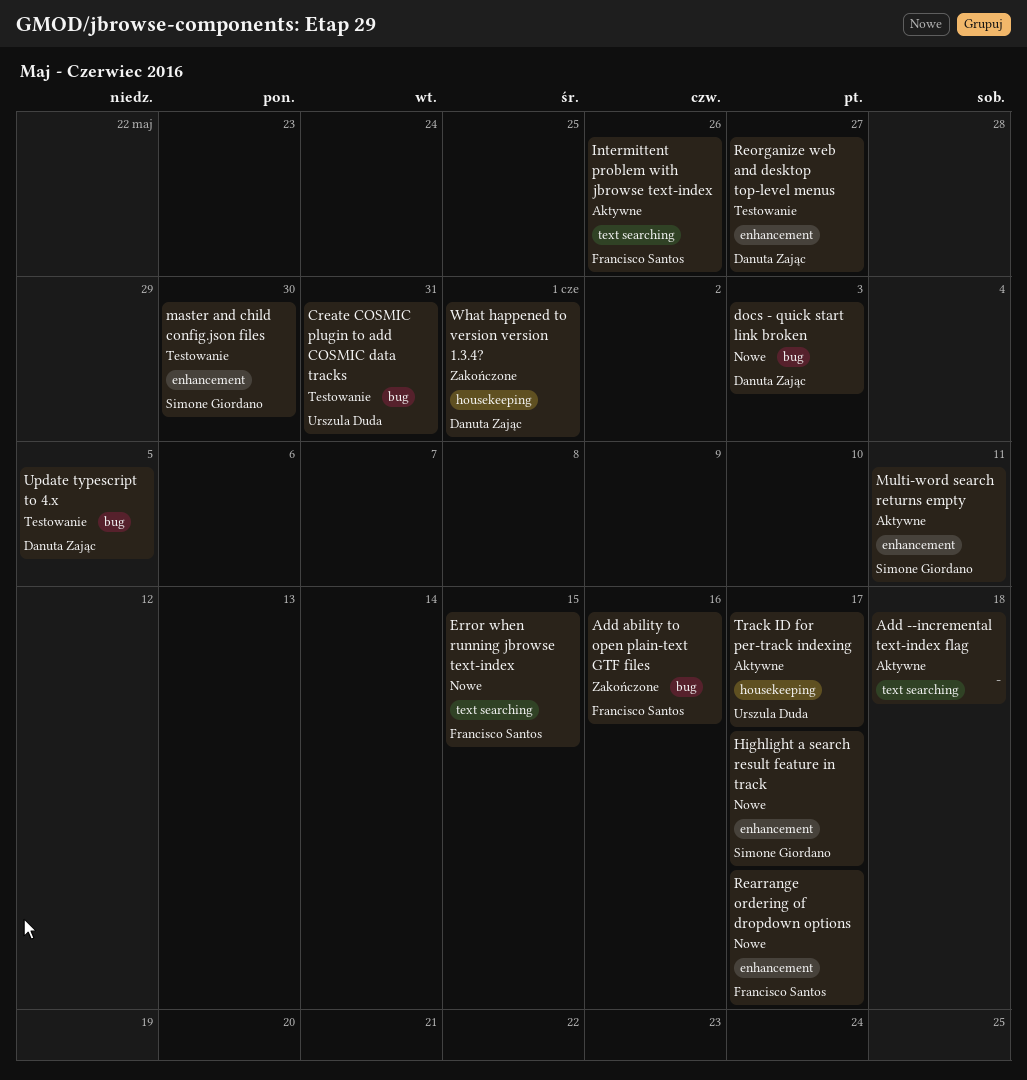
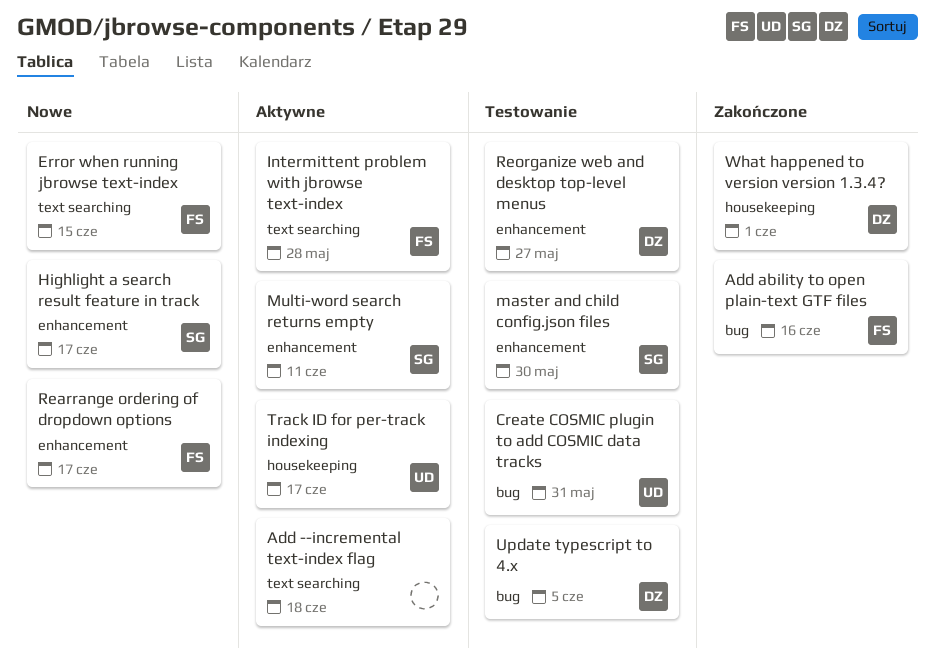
docs - quick start link broken: present -> none
Intermittent problem with jbrowse text-index, due: May 26 -> May 28

